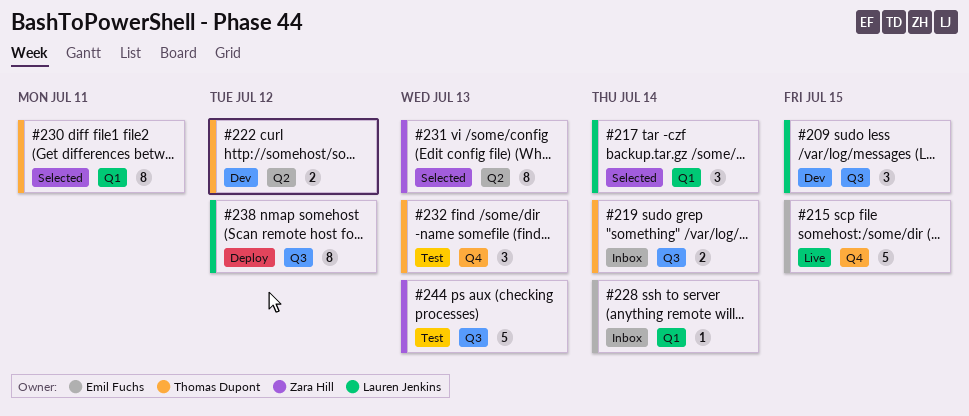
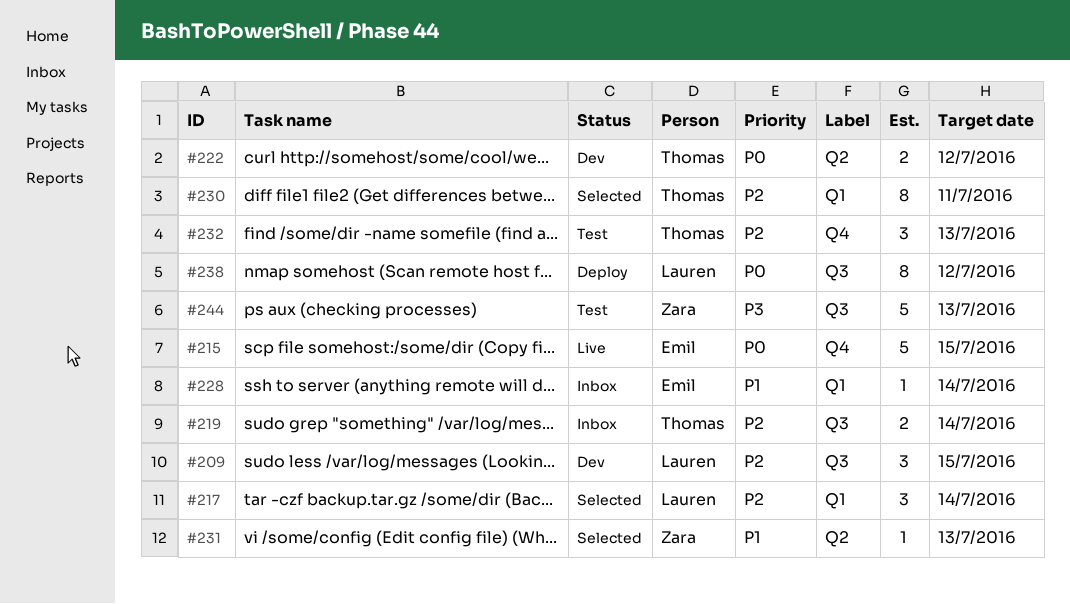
#231, estimate: 8 -> 1

